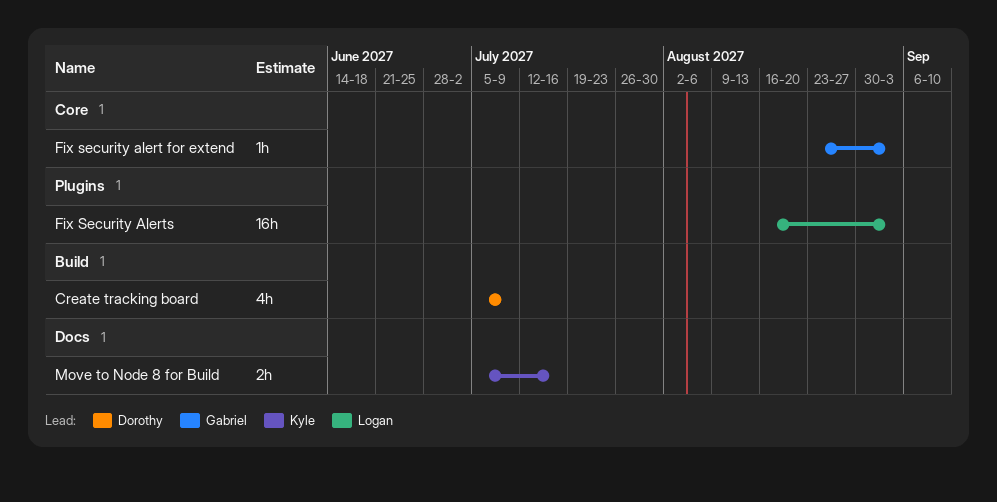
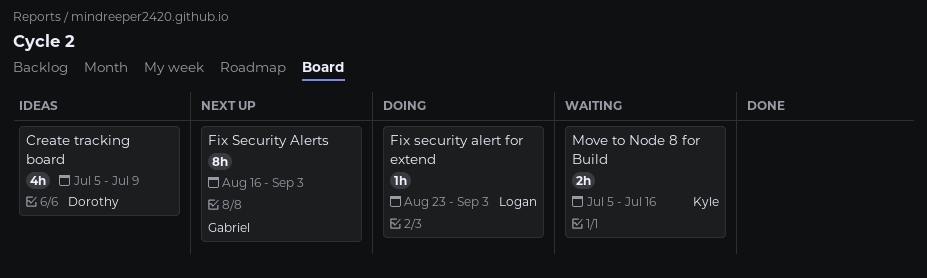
Fix security alert for extend, owner: Gabriel -> Logan
Fix Security Alerts, owner: Logan -> Gabriel
Fix Security Alerts, estimate: 16h -> 8h

